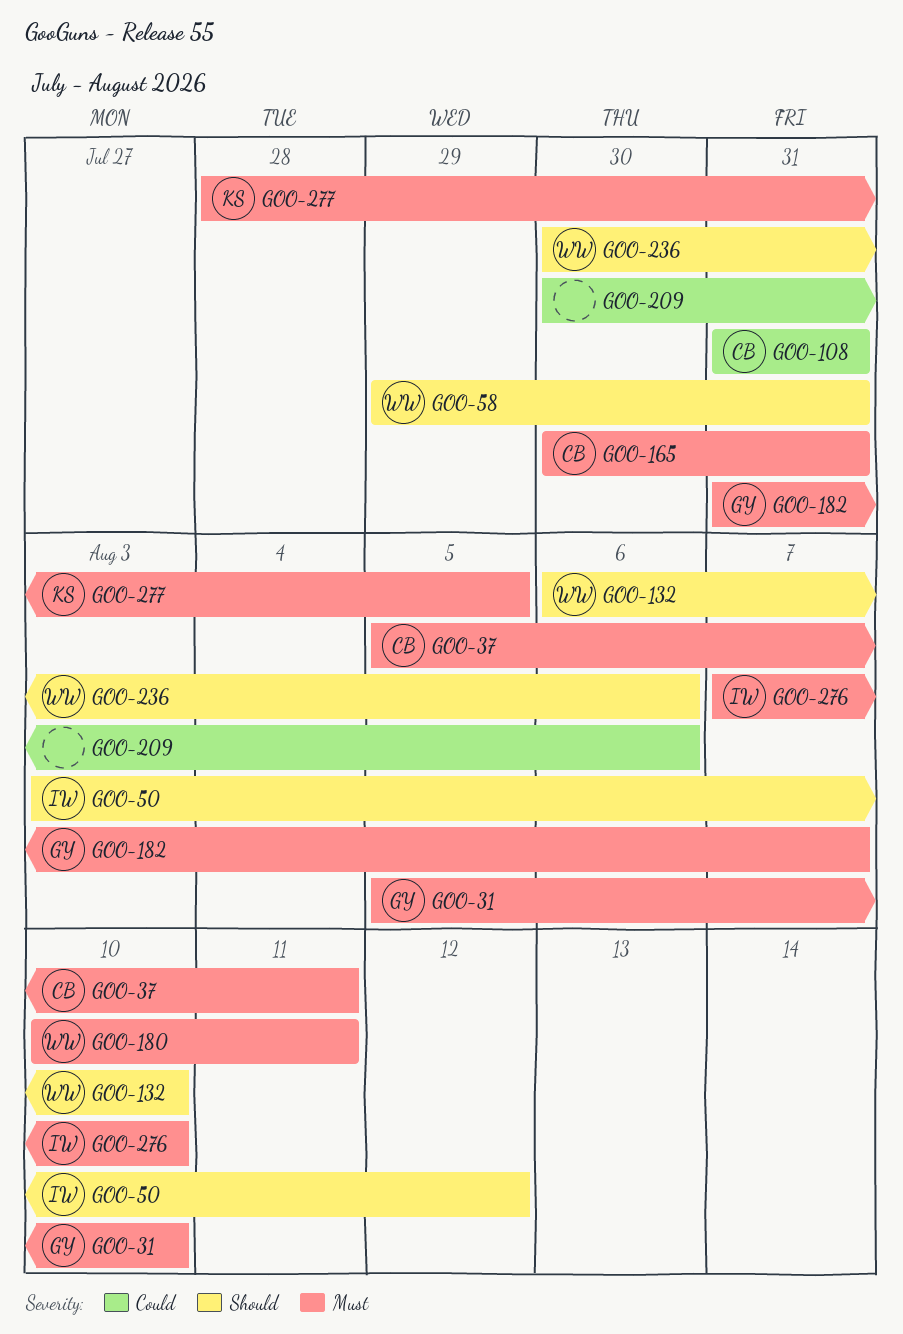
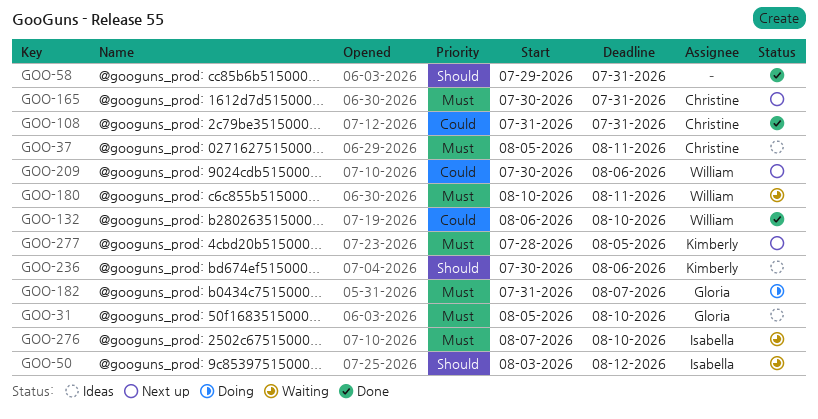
GOO-58, owner: William -> none
GOO-132, priority: Should -> Could
GOO-209, owner: none -> William
GOO-236, owner: William -> Kimberly

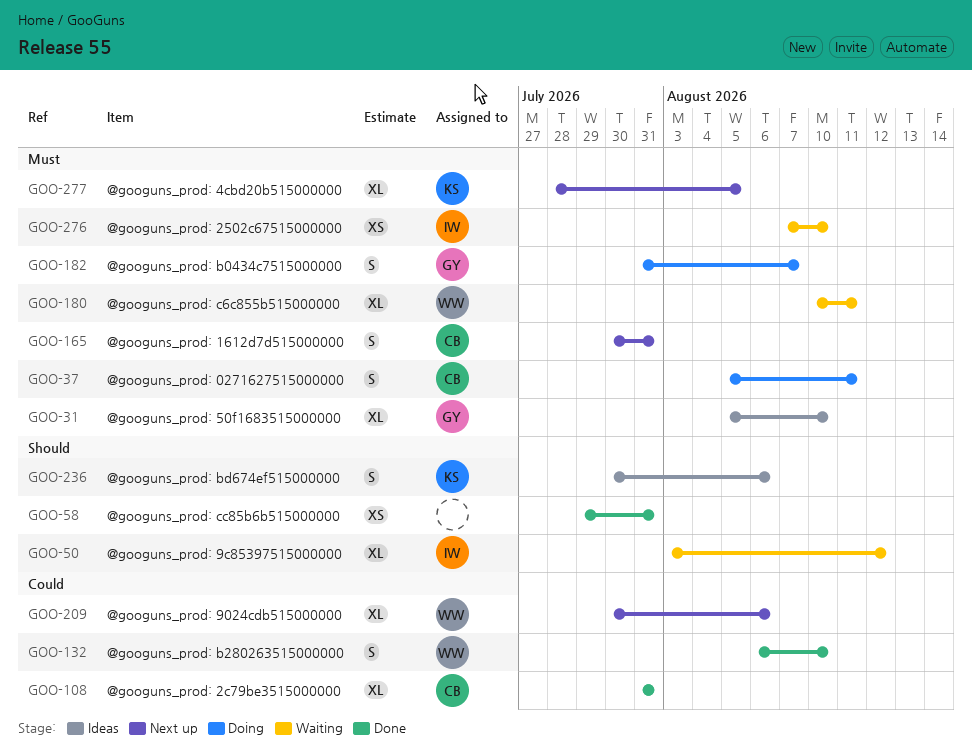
GOO-37, status: Ideas -> Doing

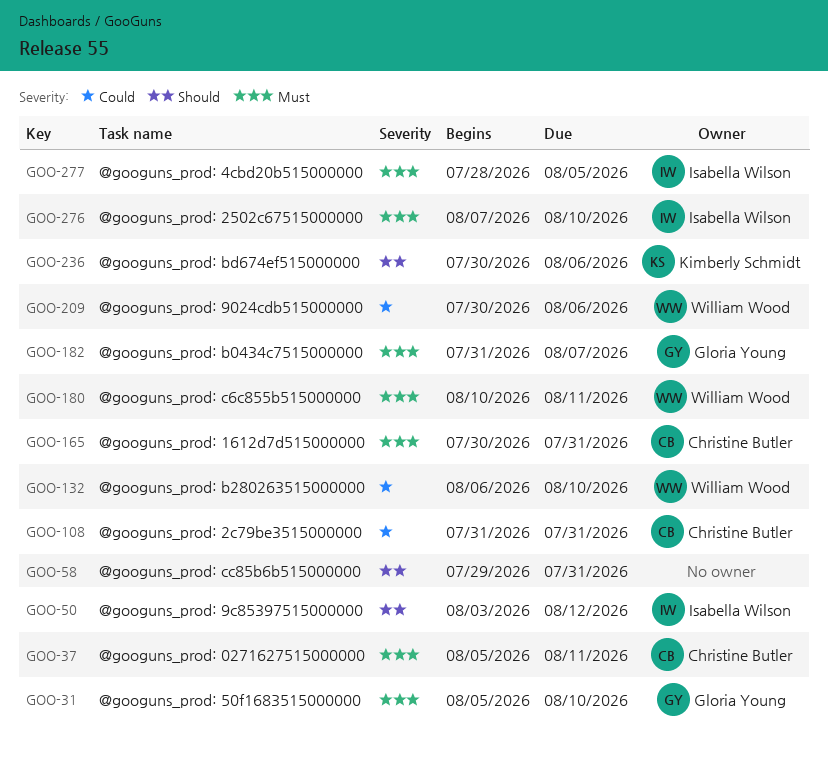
GOO-277, owner: Kimberly Schmidt -> Isabella Wilson

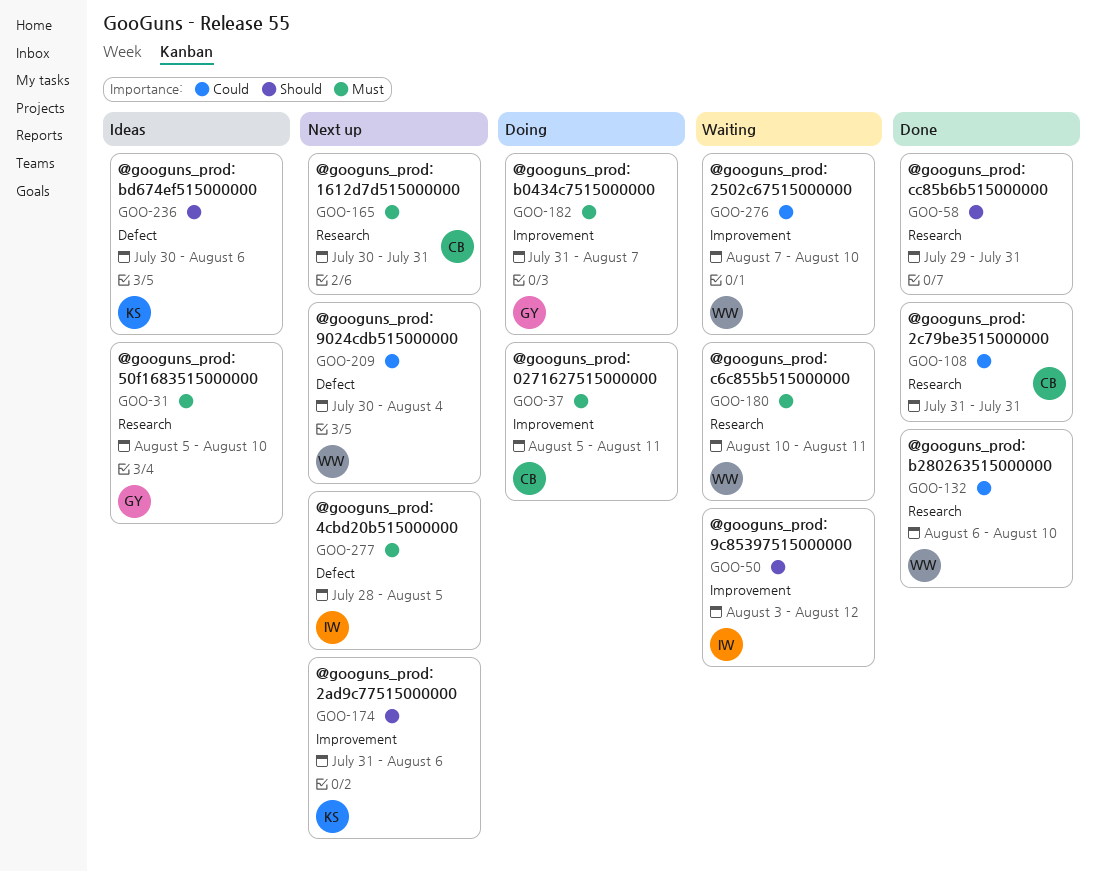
GOO-174: none -> present
GOO-209, due: Aug 6 -> Aug 4
GOO-276, owner: Isabella Wilson -> William Wood
GOO-276, priority: Must -> Could

